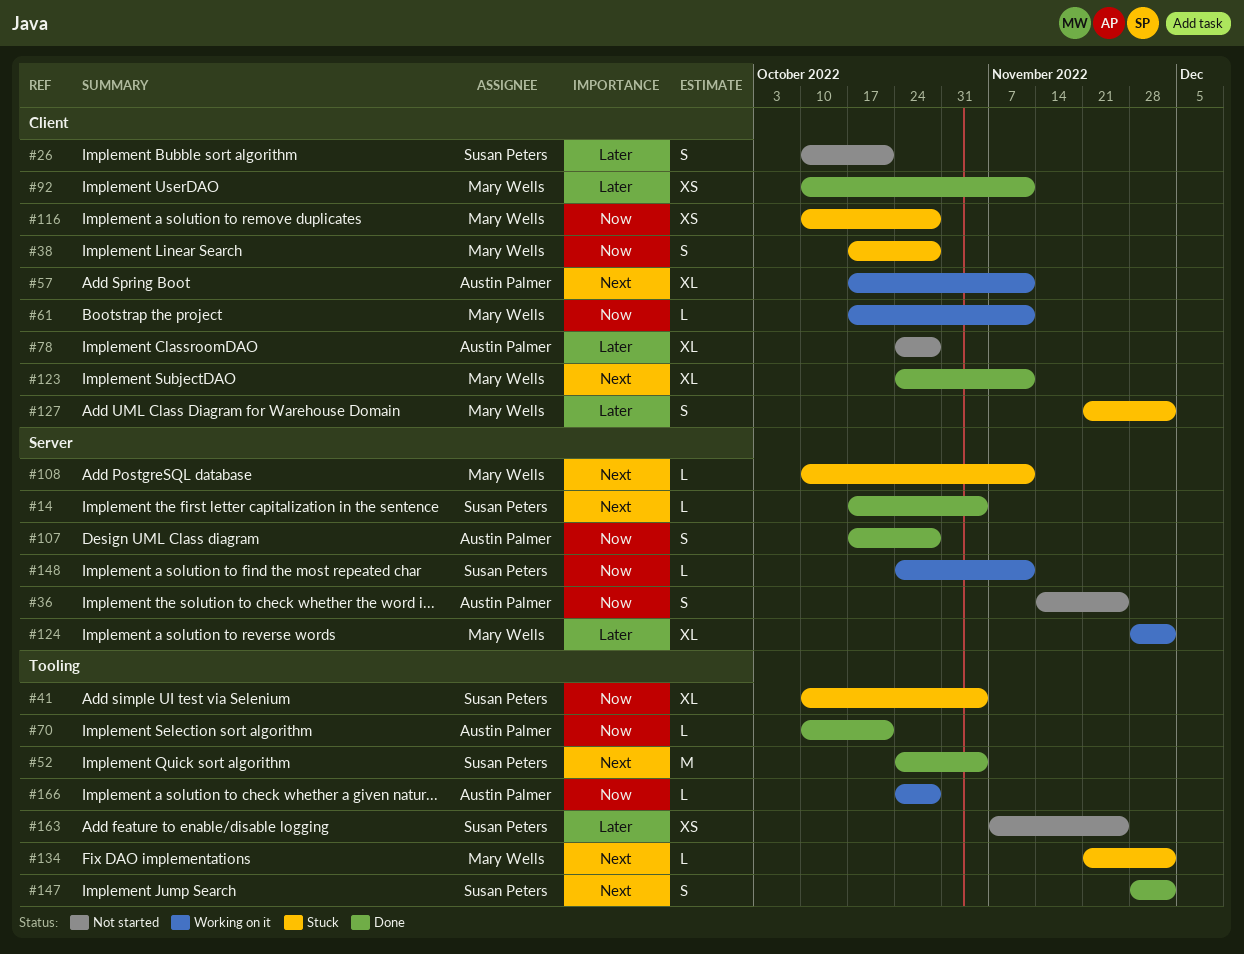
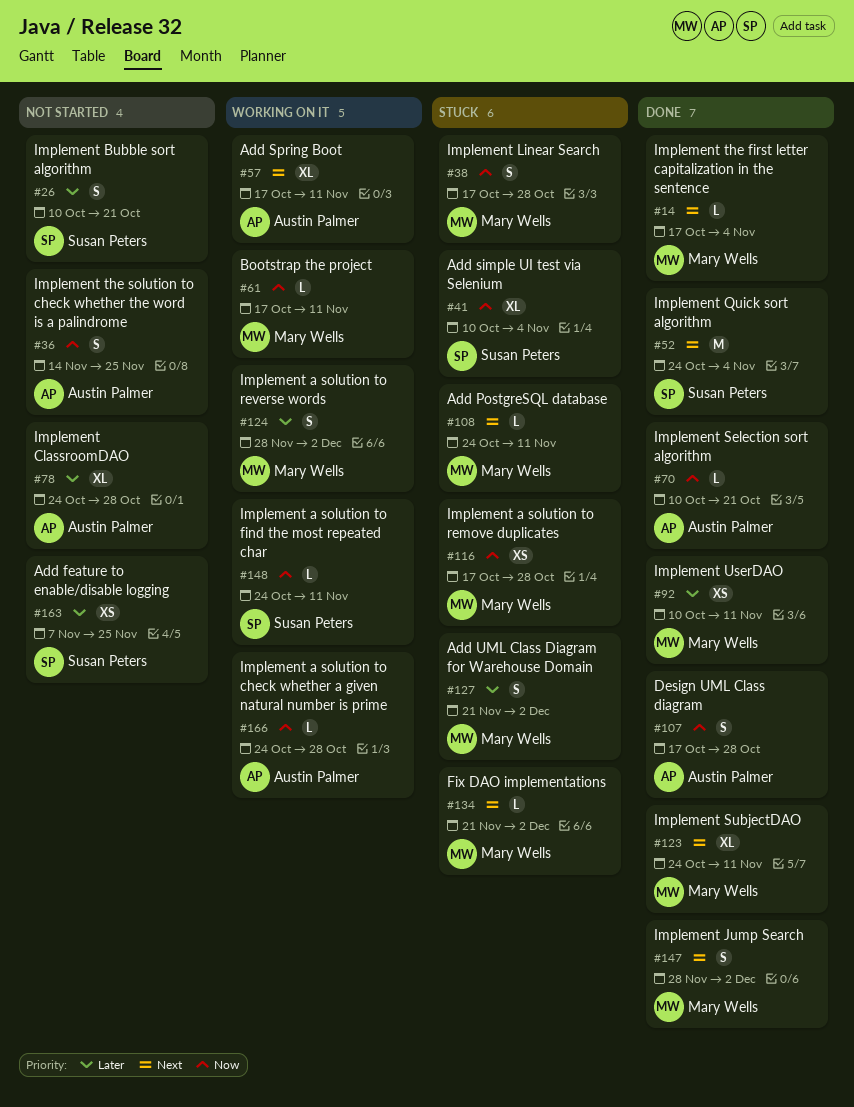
#14, owner: Susan Peters -> Mary Wells
#108, start: Oct 10 -> Oct 24
#116, start: Oct 10 -> Oct 17
#124, estimate: XL -> S
#147, owner: Susan Peters -> Mary Wells

